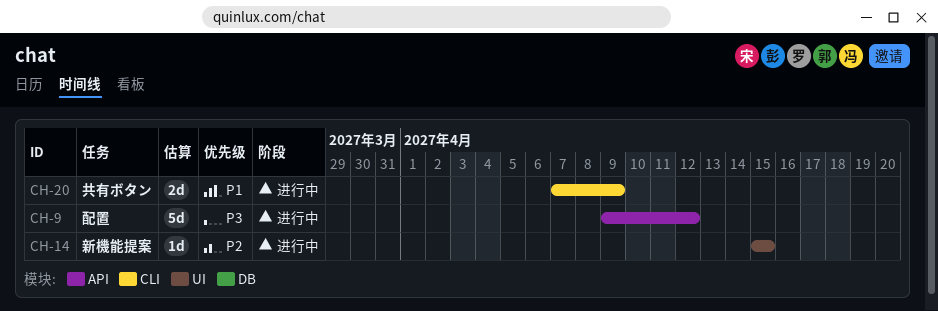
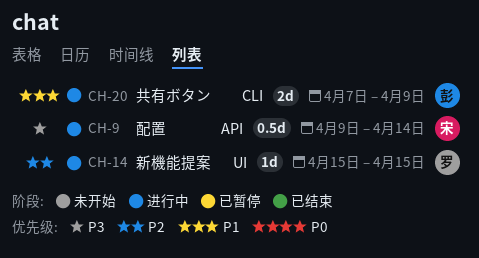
CH-9, estimate: 5d -> 0.5d
CH-9, due: Apr 12 -> Apr 14

